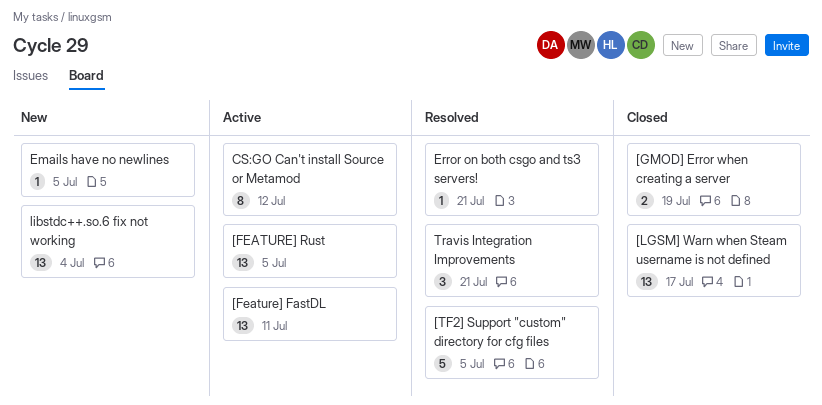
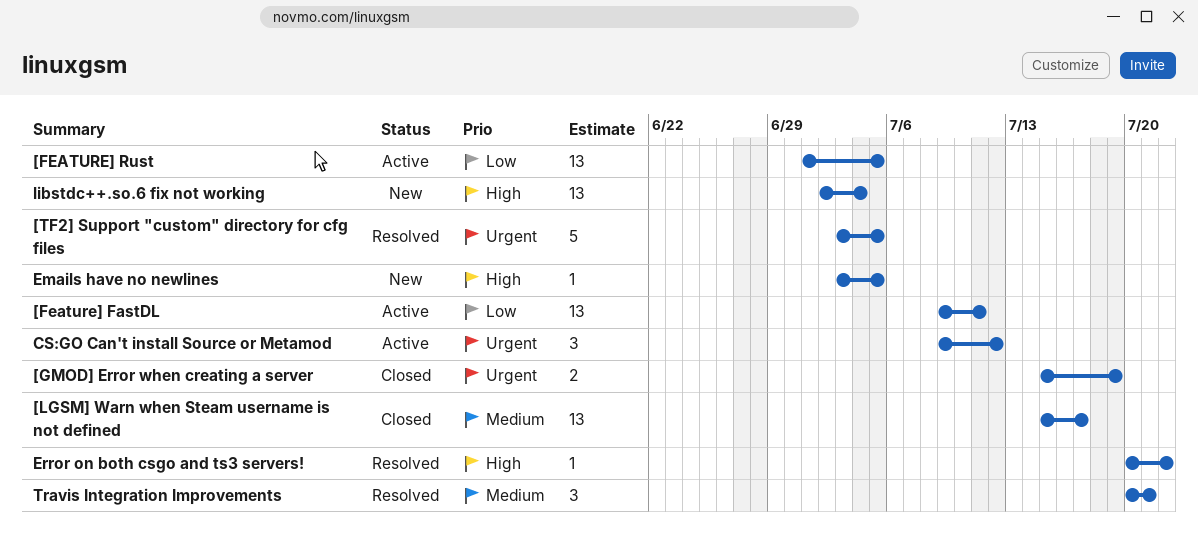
CS:GO Can't install Source or Metamod, estimate: 8 -> 3
Error on both csgo and ts3 servers!, due: Jul 21 -> Jul 22

